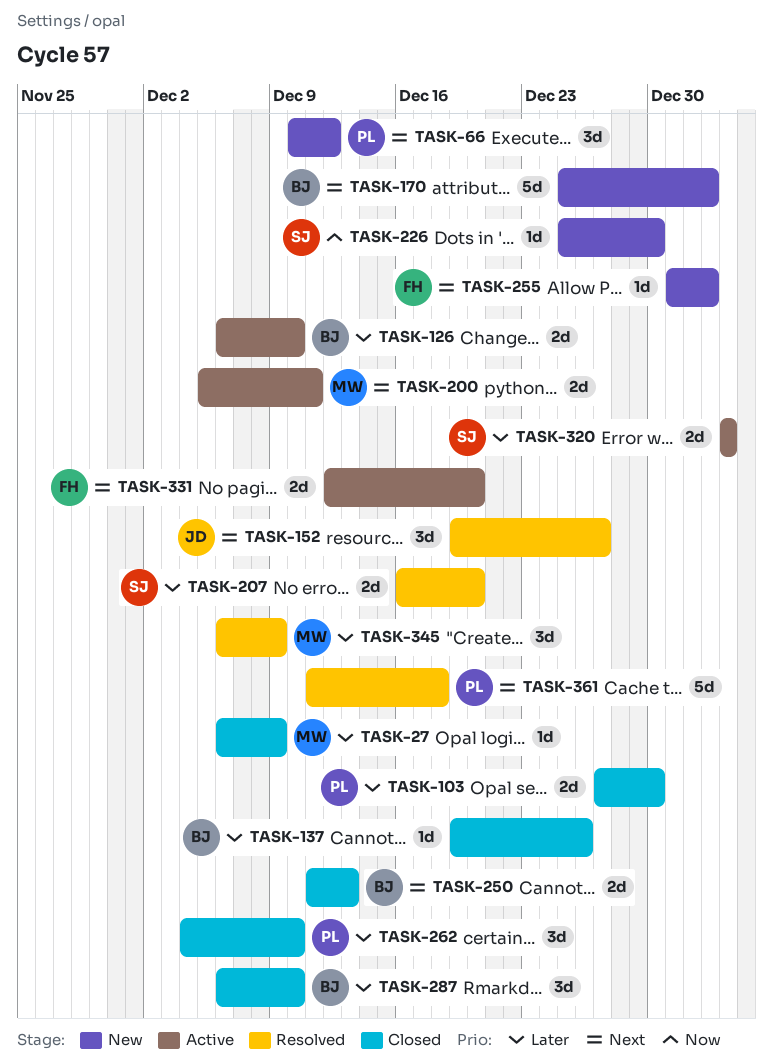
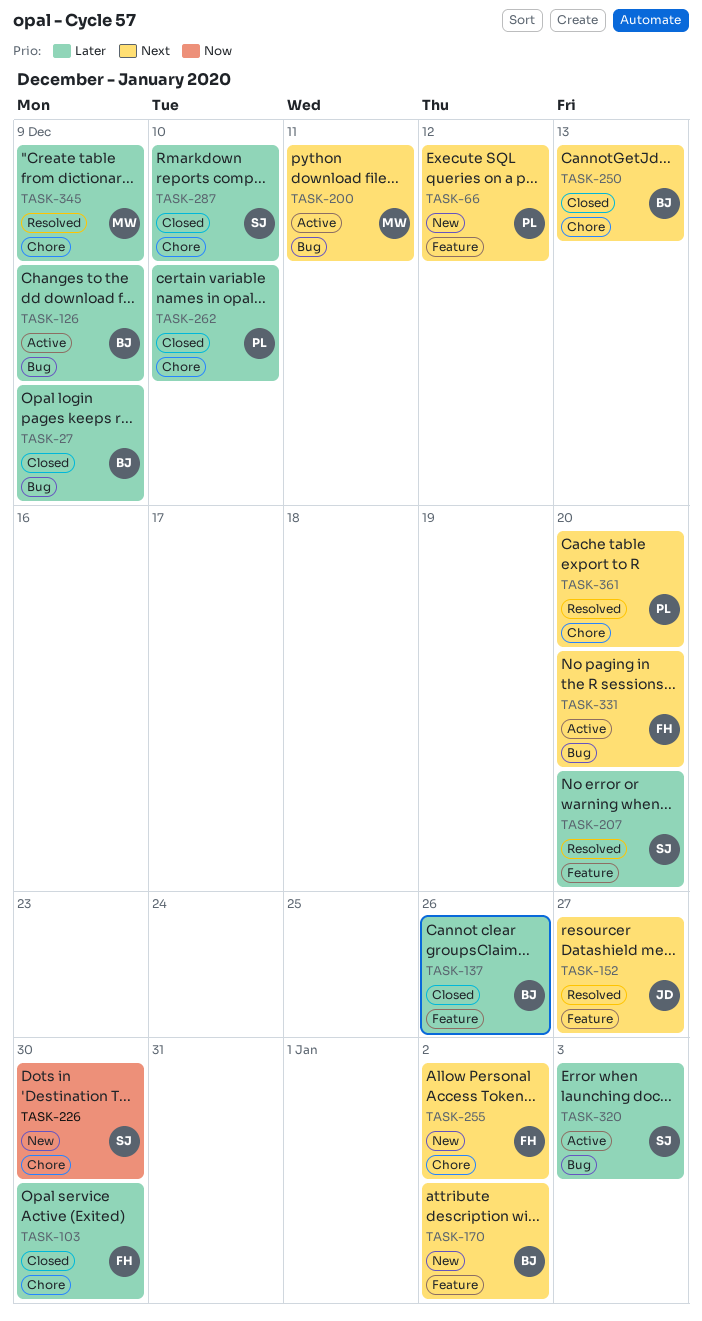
TASK-27, owner: MW -> BJ
TASK-103, owner: PL -> FH
TASK-126, due: Dec 10 -> Dec 9
TASK-287, owner: BJ -> SJ
TASK-361, due: Dec 18 -> Dec 20

